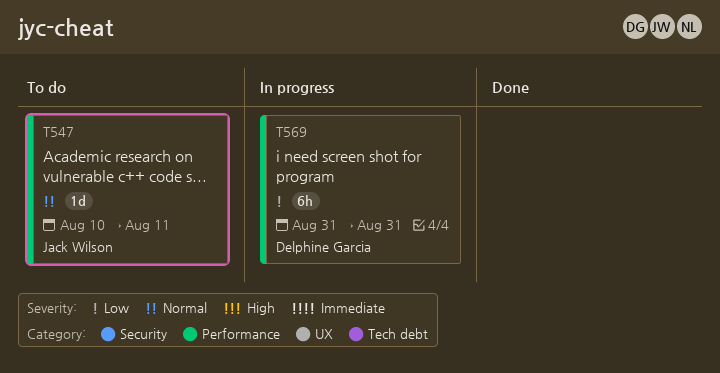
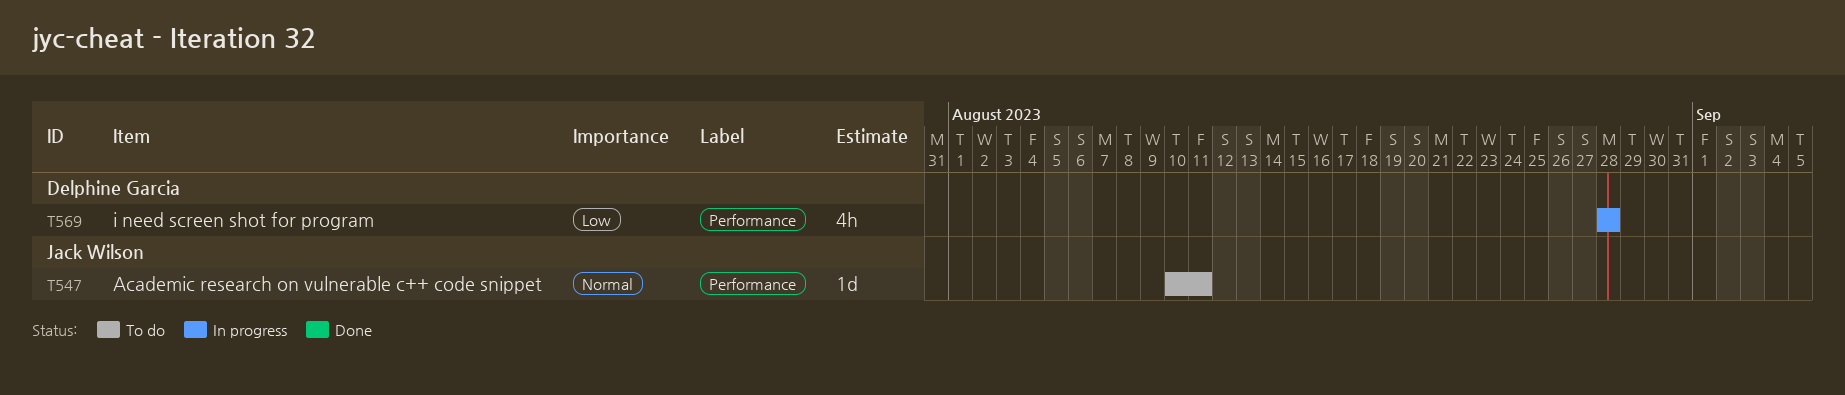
T569, estimate: 6h -> 4h
T569, start: Aug 31 -> Aug 28
T569, due: Aug 31 -> Aug 28

